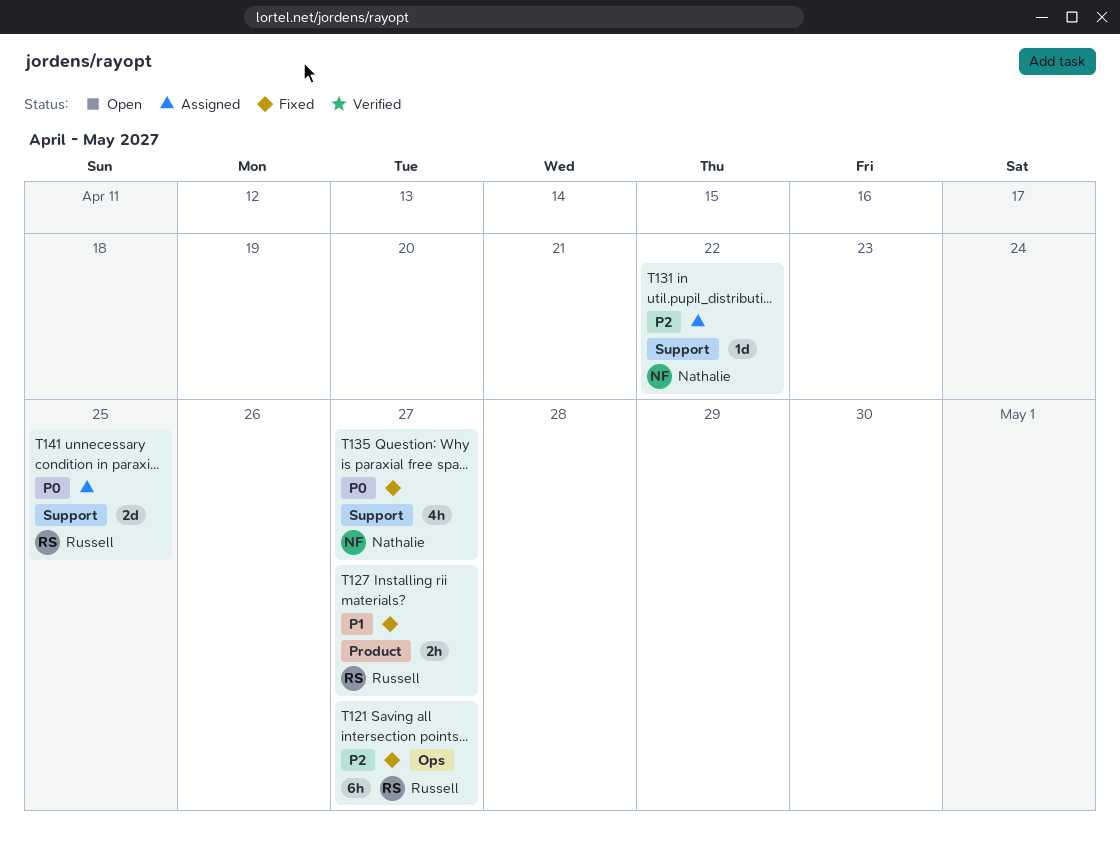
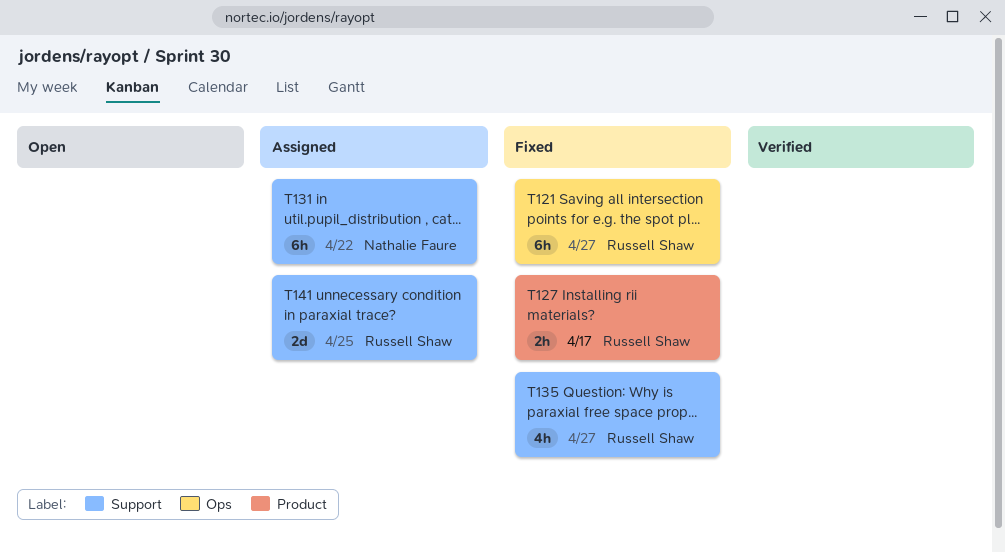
T127, due: Apr 27 -> Apr 17
T131, estimate: 1d -> 6h
T135, owner: Nathalie Faure -> Russell Shaw

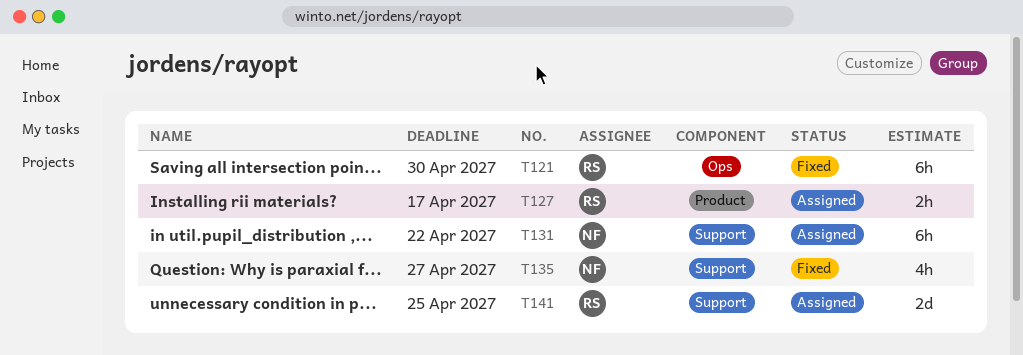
T121, due: Apr 27 -> Apr 30
T127, status: Fixed -> Assigned
T135, owner: Russell Shaw -> Nathalie Faure

